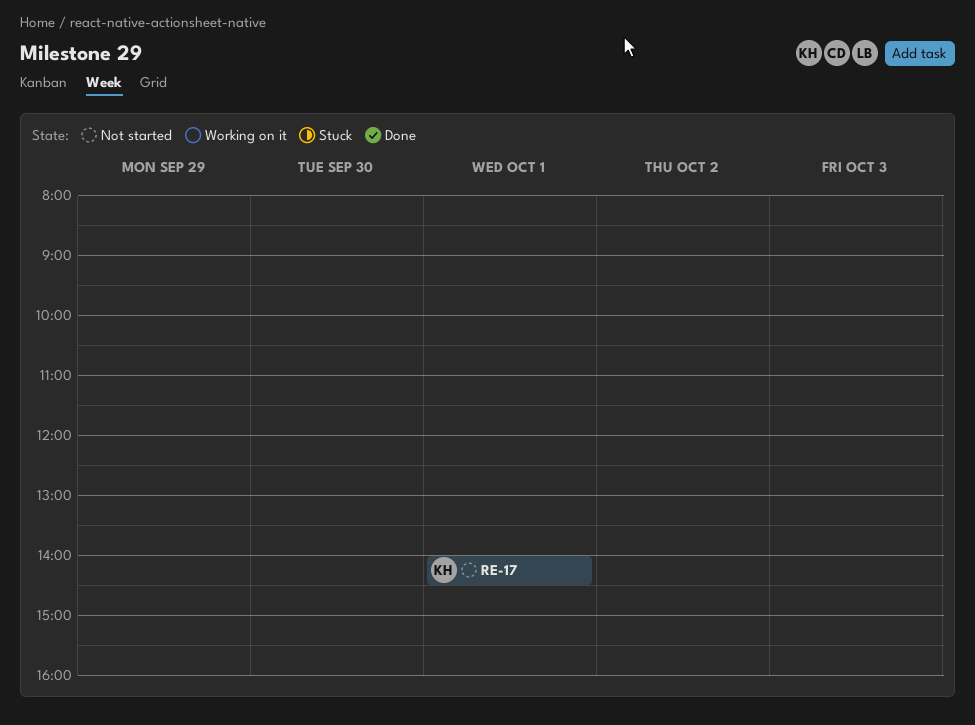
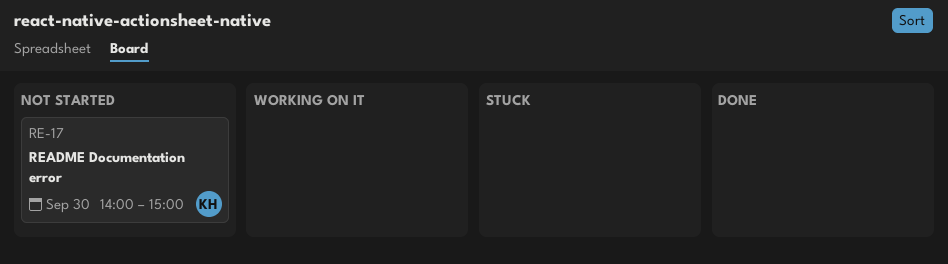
RE-17, day: Oct 1 -> Sep 30
RE-17, ends: 14:30 -> 15:00

